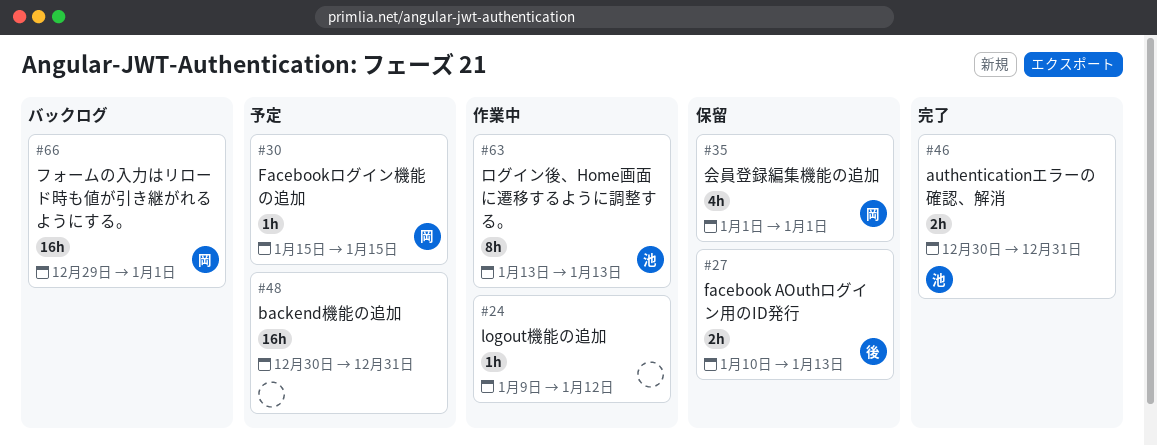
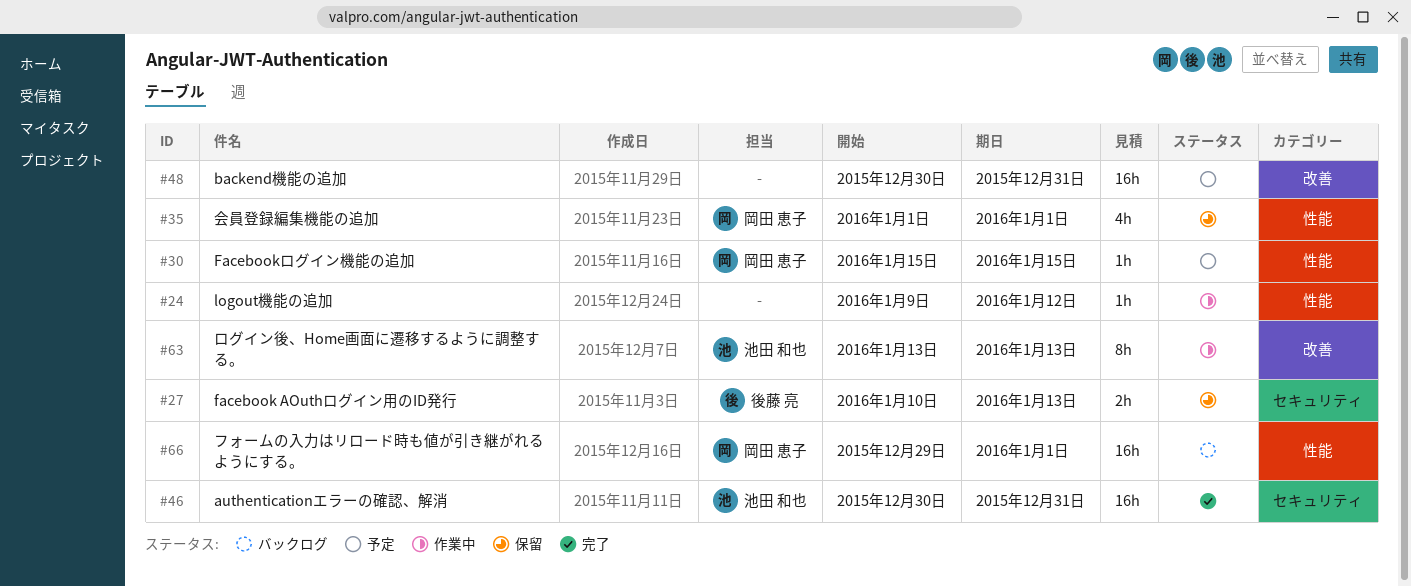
#46, estimate: 2h -> 16h

